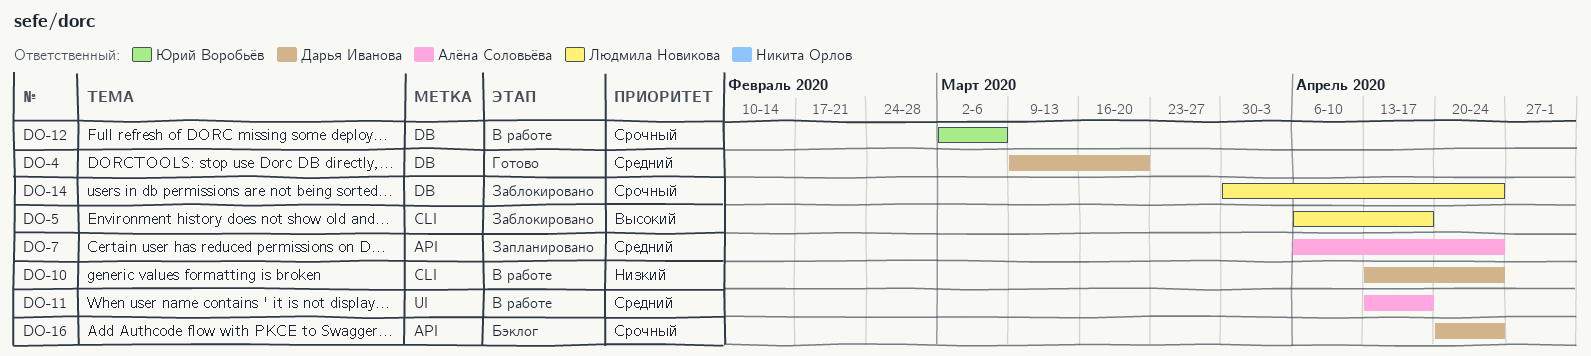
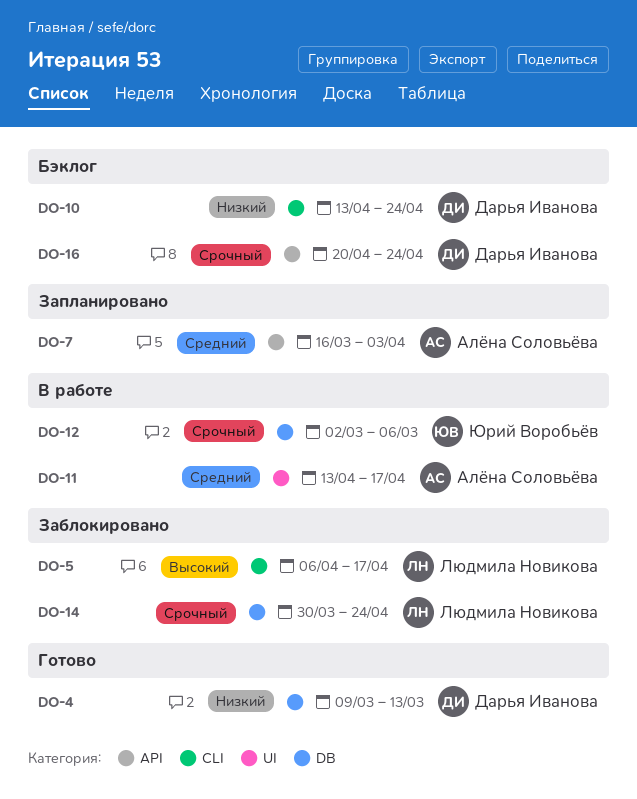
DO-4, priority: Средний -> Низкий
DO-4, due: Mar 20 -> Mar 13
DO-7, start: Apr 6 -> Mar 16
DO-7, due: Apr 24 -> Apr 3
DO-10, status: В работе -> Бэклог

